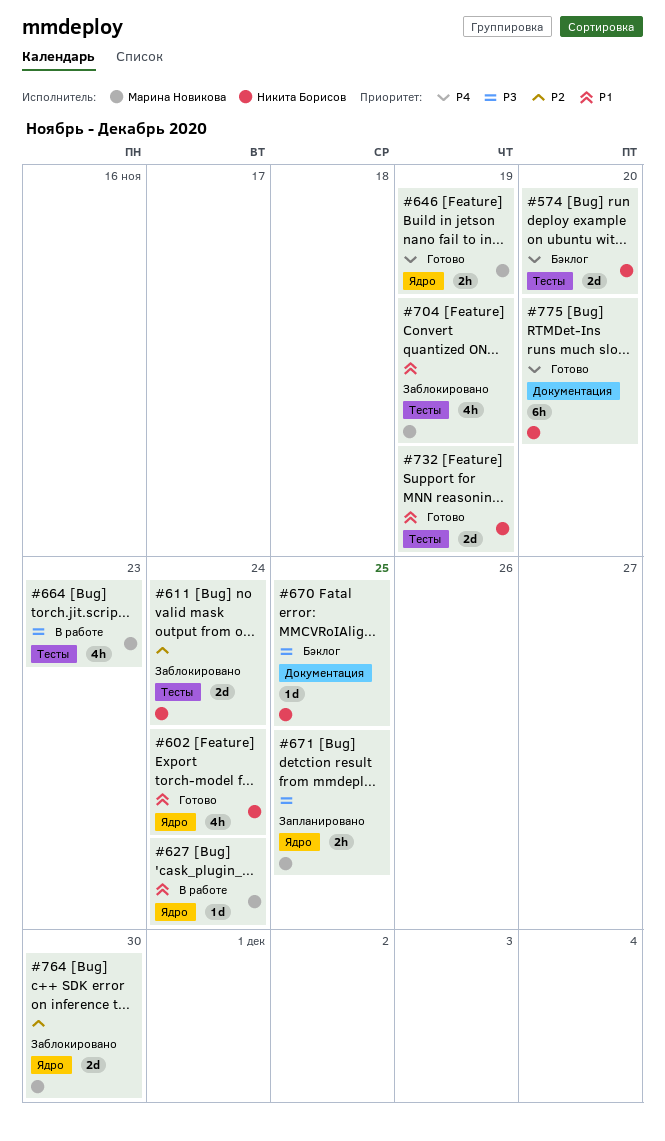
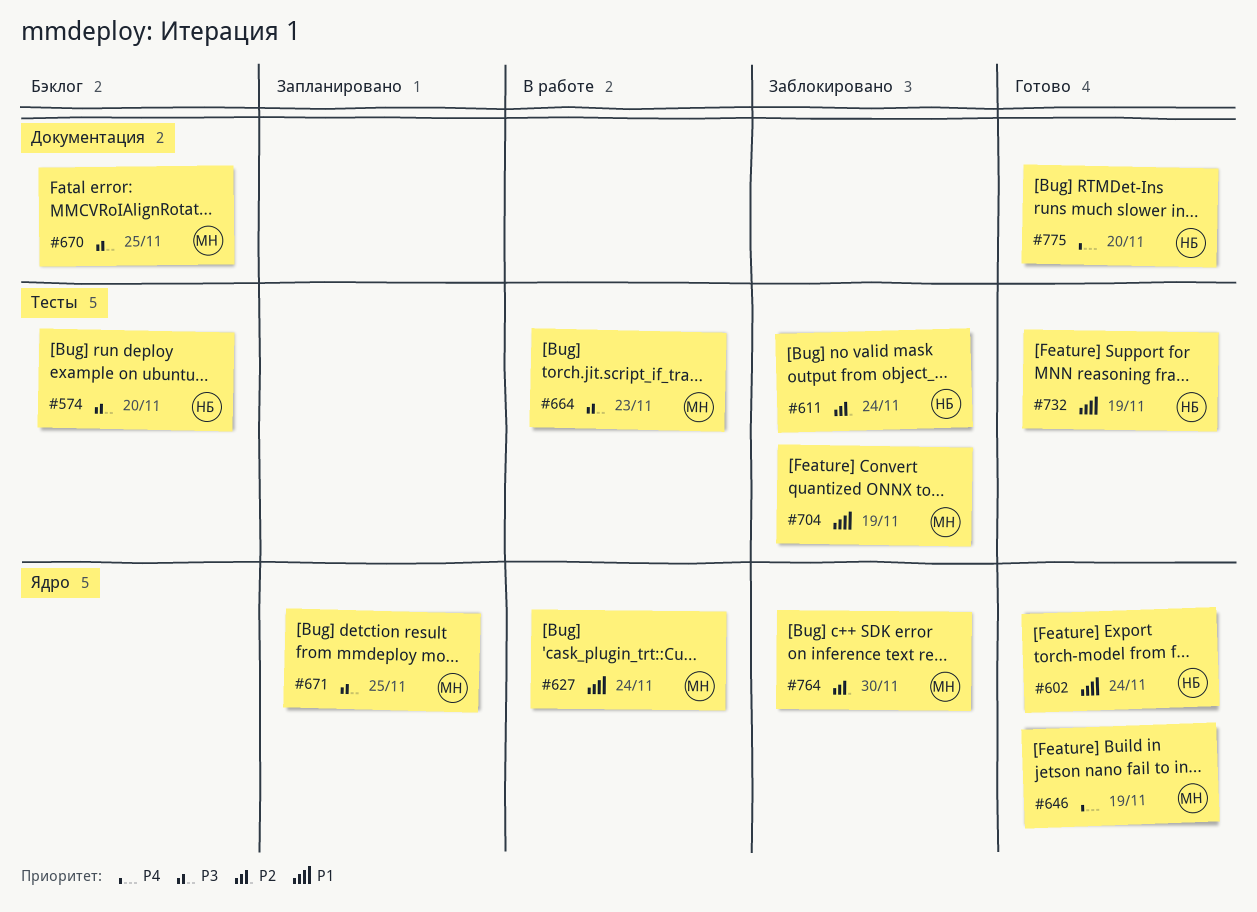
#574, priority: P4 -> P3
#670, owner: Никита Борисов -> Марина Новикова

